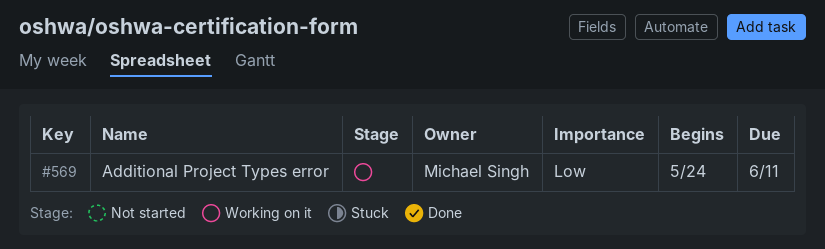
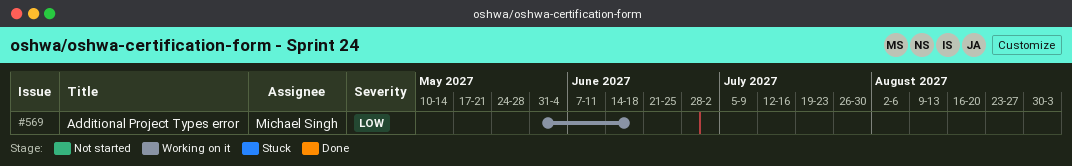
#569, start: May 24 -> May 31
#569, due: Jun 11 -> Jun 18

